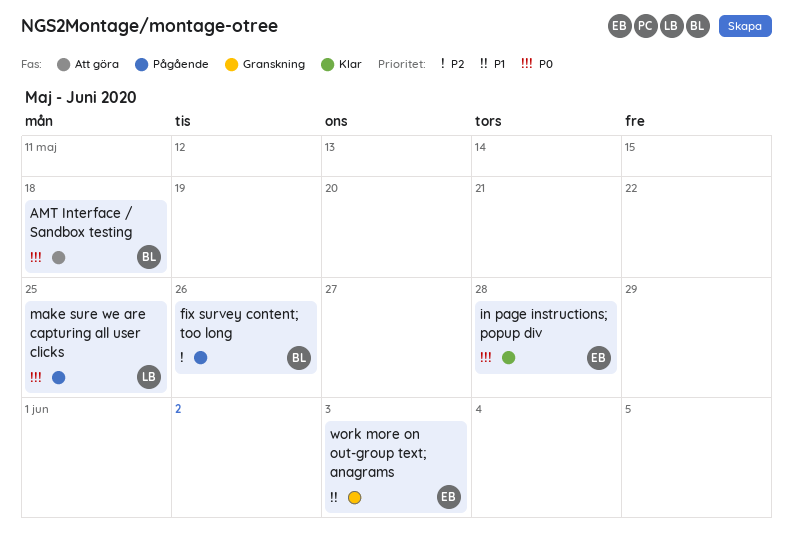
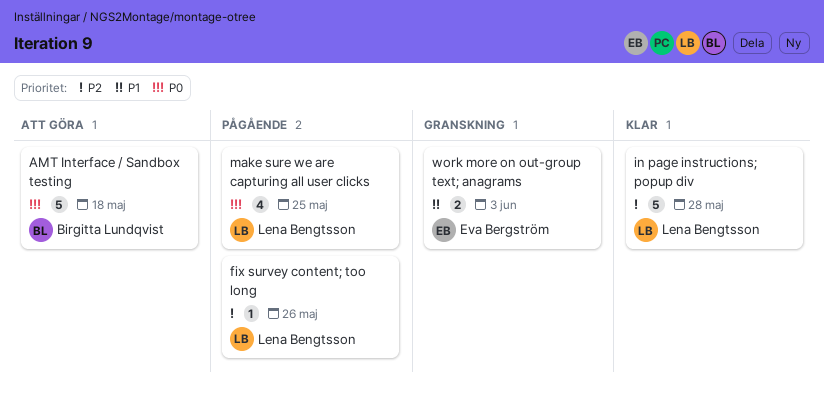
fix survey content; too long, owner: Birgitta Lundqvist -> Lena Bengtsson
in page instructions; popup div, owner: Eva Bergström -> Lena Bengtsson
in page instructions; popup div, priority: P0 -> P2

